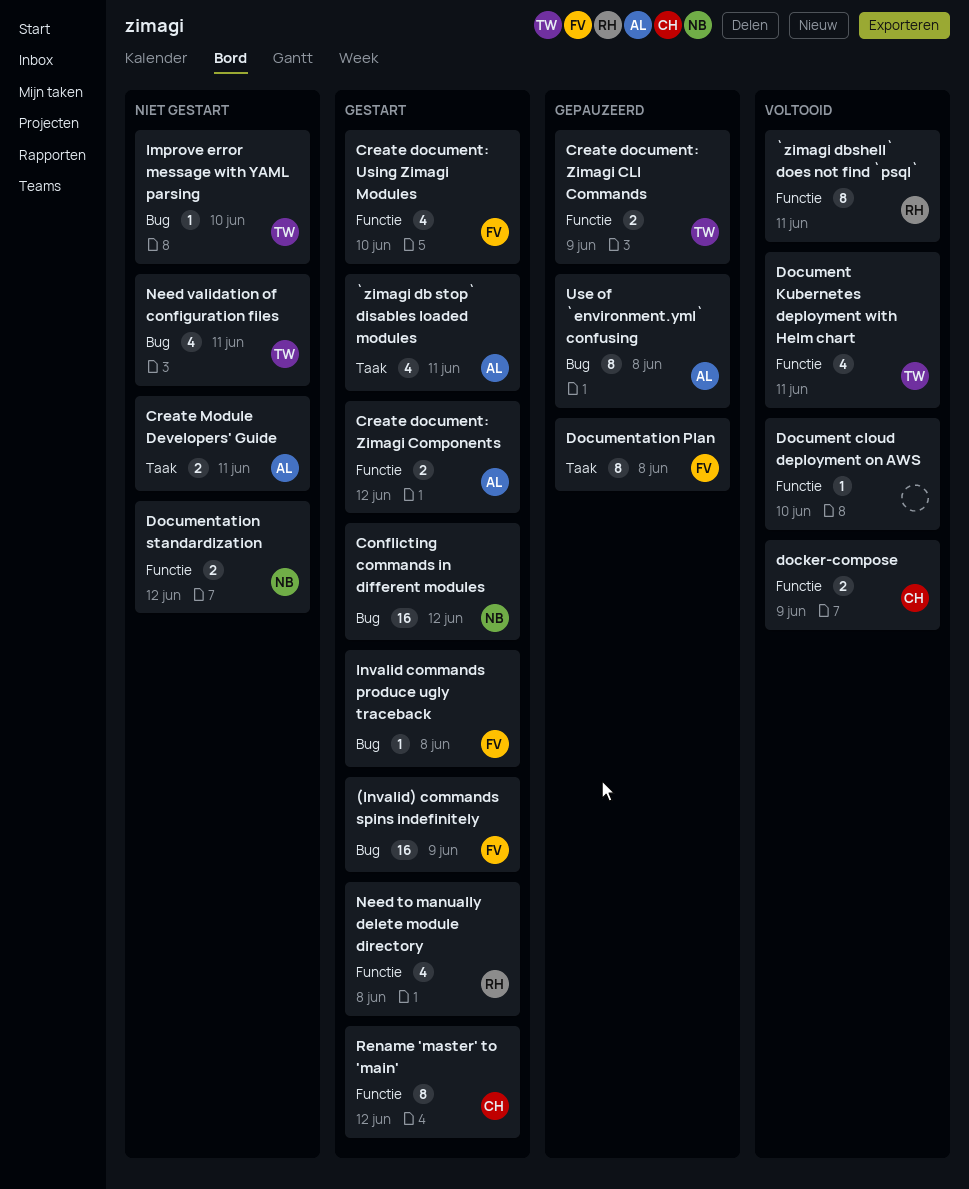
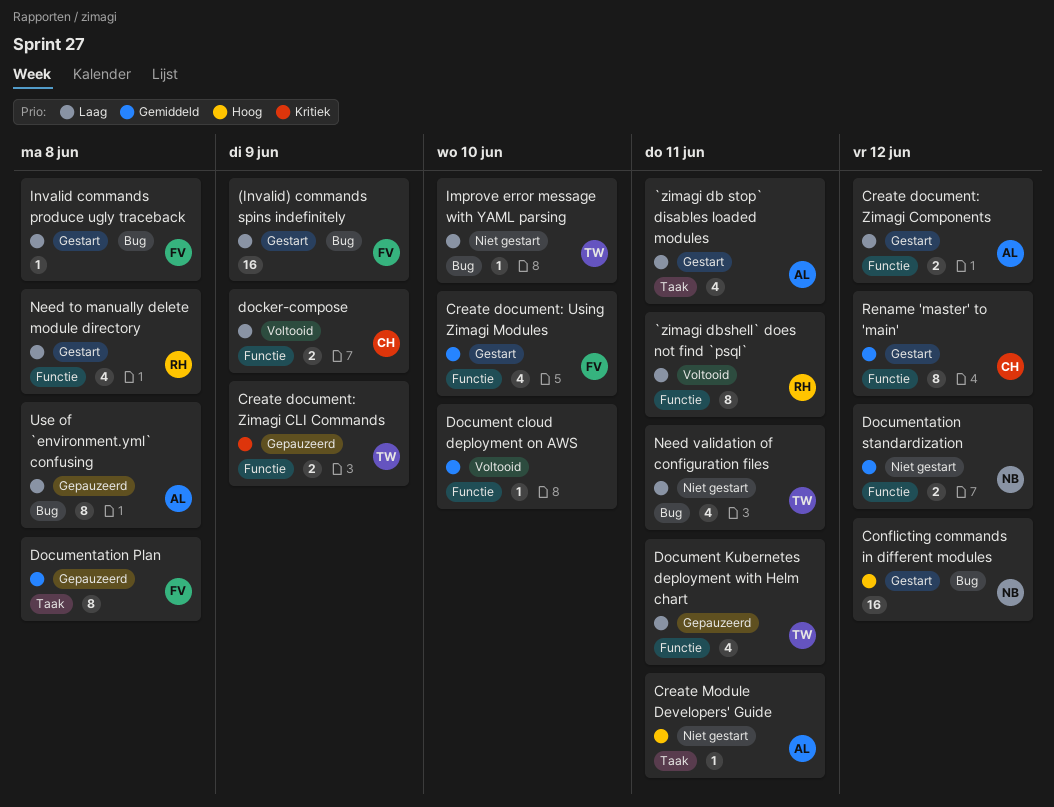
Create Module Developers' Guide, estimate: 2 -> 1
Document Kubernetes deployment with Helm chart, status: Voltooid -> Gepauzeerd

